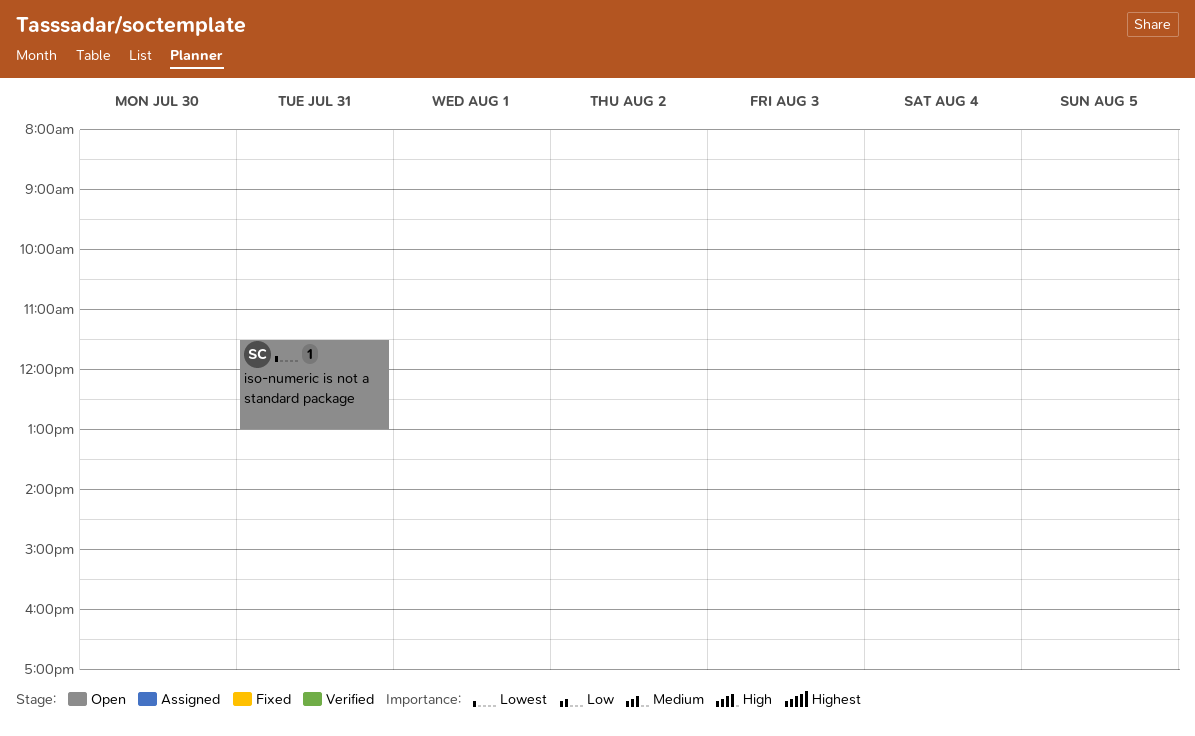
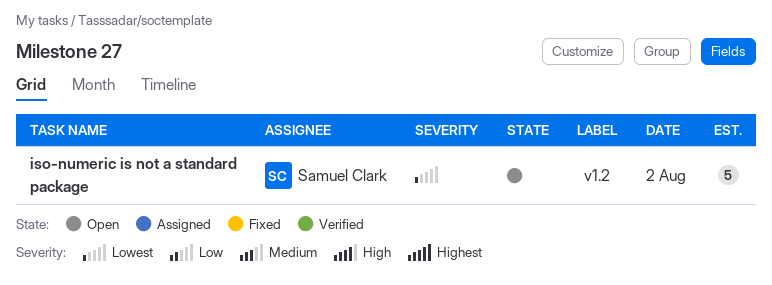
iso-numeric is not a standard package, estimate: 1 -> 5
iso-numeric is not a standard package, day: Jul 31 -> Aug 2

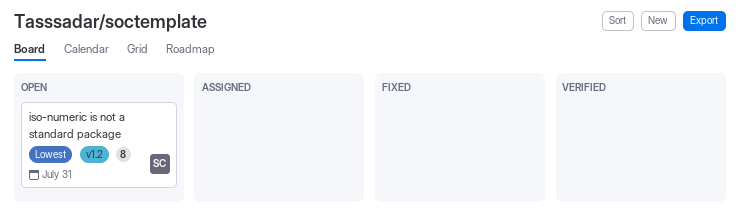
iso-numeric is not a standard package, estimate: 5 -> 8
iso-numeric is not a standard package, day: Aug 2 -> Jul 31

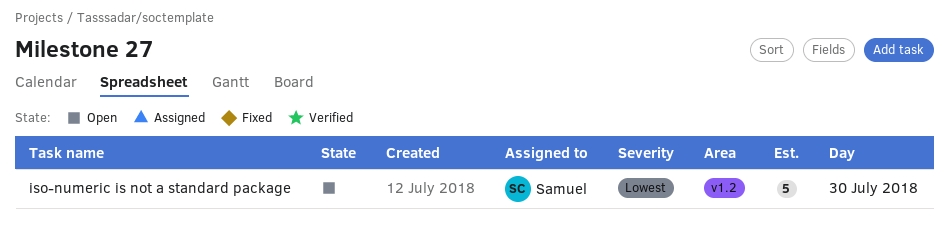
iso-numeric is not a standard package, estimate: 8 -> 5
iso-numeric is not a standard package, day: Jul 31 -> Jul 30

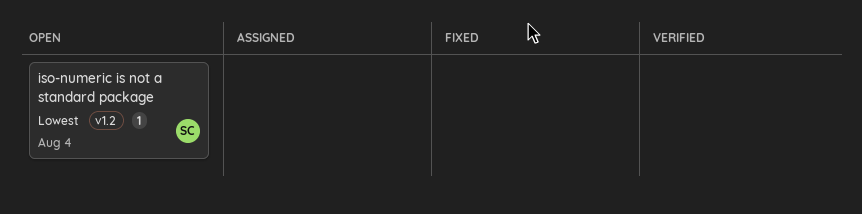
iso-numeric is not a standard package, estimate: 5 -> 1
iso-numeric is not a standard package, day: Jul 30 -> Aug 4

